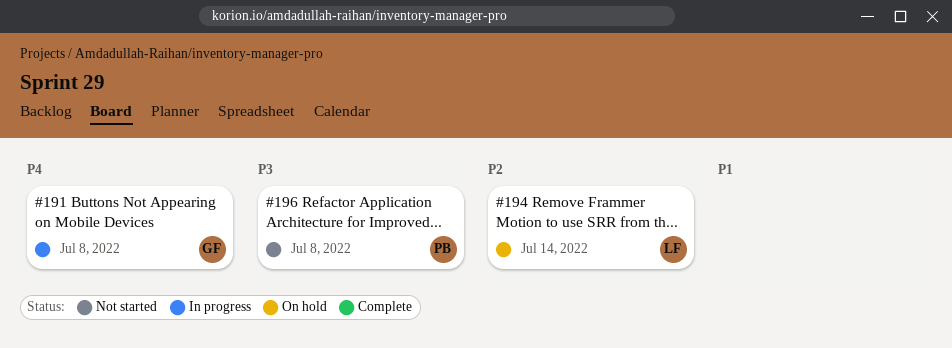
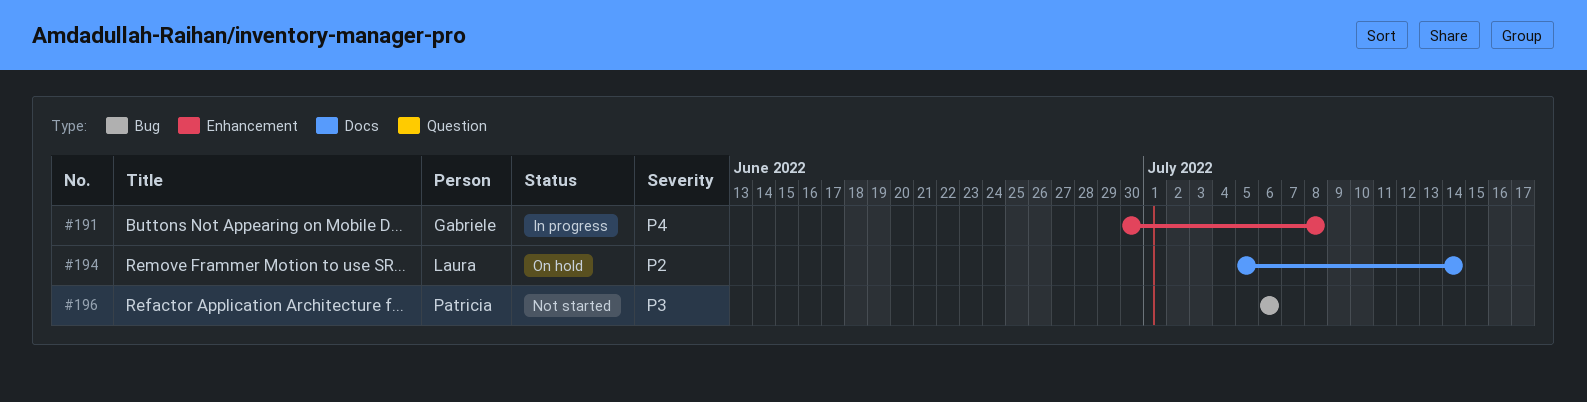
#196, due: Jul 8 -> Jul 6

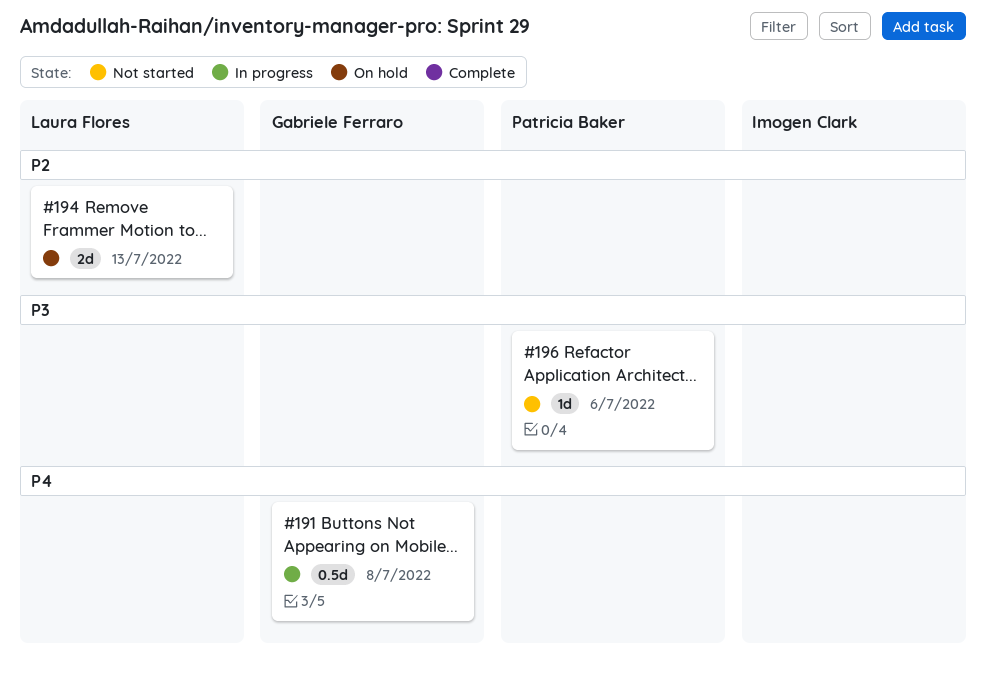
#194, due: Jul 14 -> Jul 13

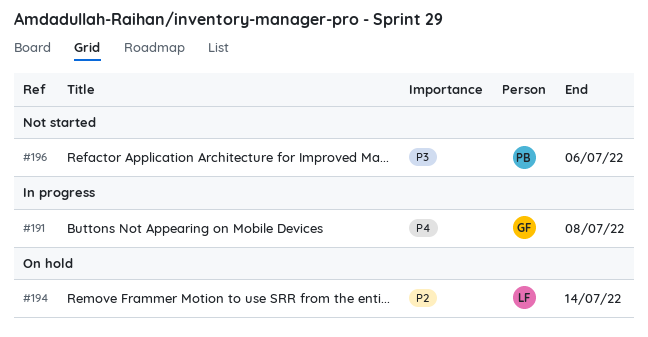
#194, due: Jul 13 -> Jul 14

